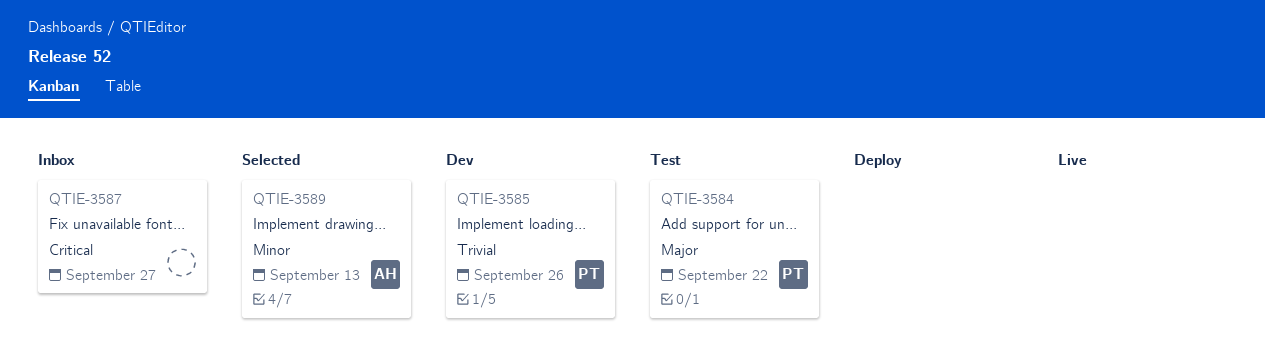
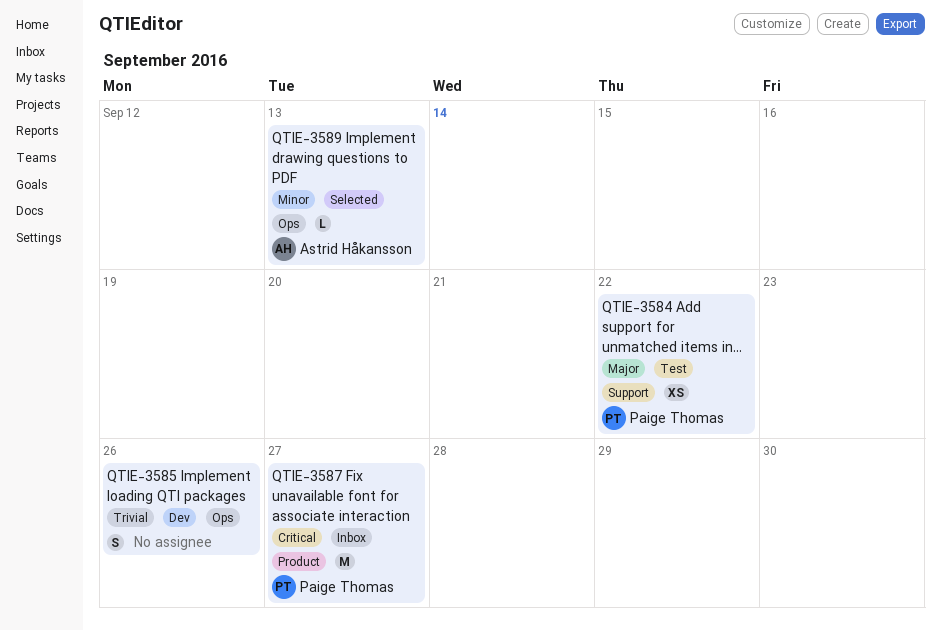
QTIE-3585, owner: Paige Thomas -> none
QTIE-3587, owner: none -> Paige Thomas

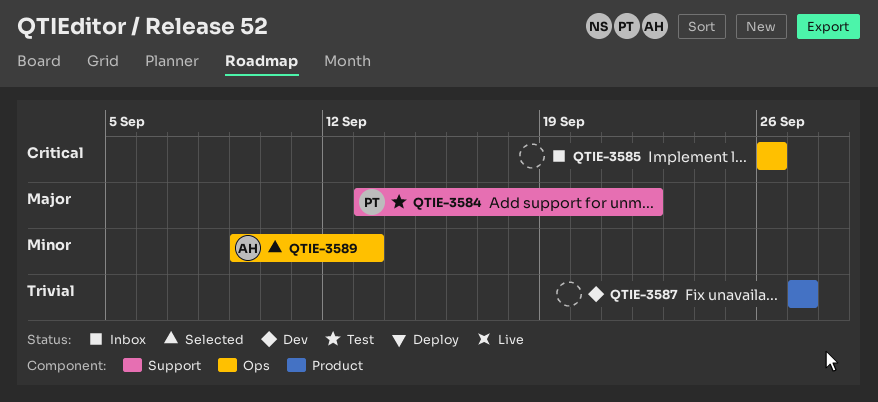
QTIE-3585, status: Dev -> Inbox
QTIE-3585, priority: Trivial -> Critical
QTIE-3587, status: Inbox -> Dev
QTIE-3587, owner: Paige Thomas -> none
QTIE-3587, priority: Critical -> Trivial

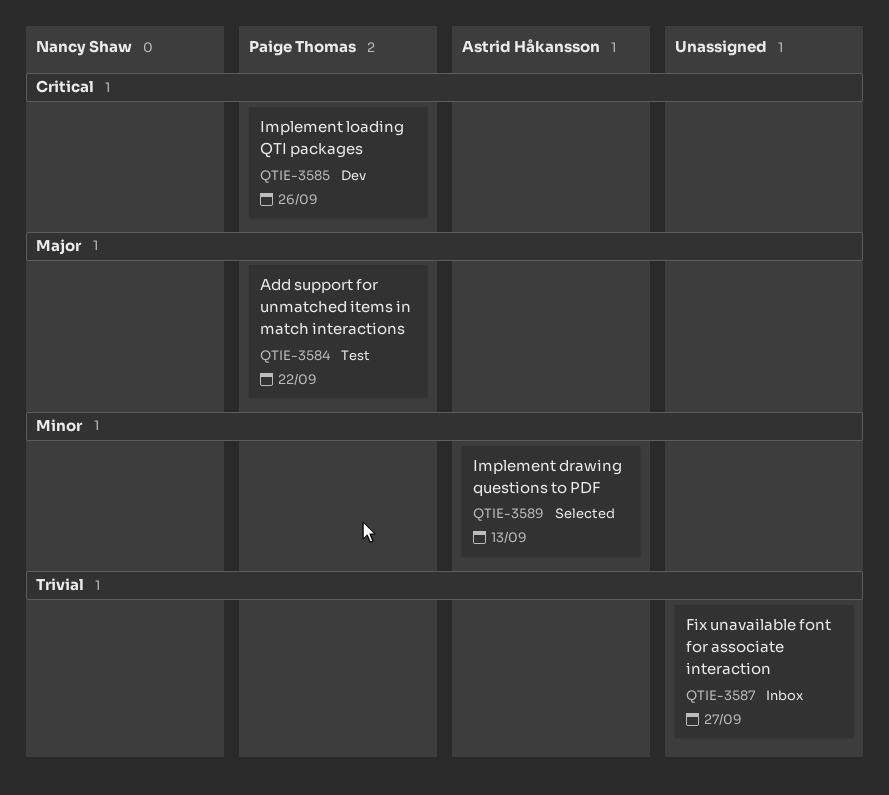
QTIE-3585, status: Inbox -> Dev
QTIE-3585, owner: none -> Paige Thomas
QTIE-3587, status: Dev -> Inbox

